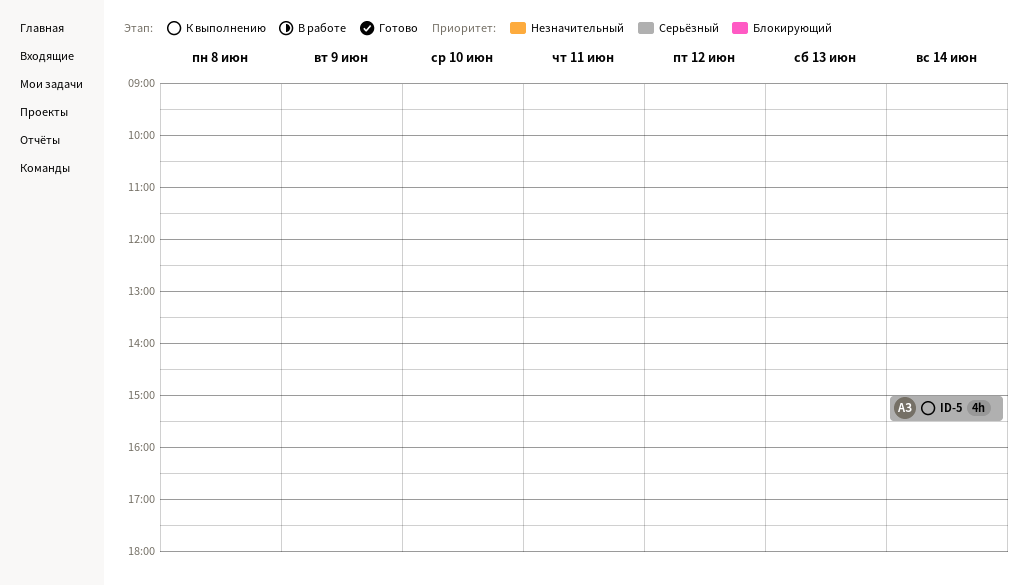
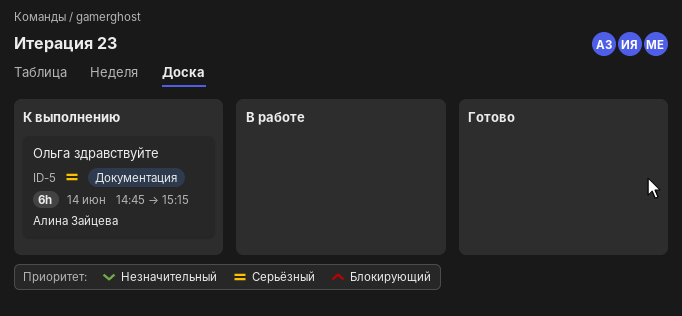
ID-5, estimate: 4h -> 6h
ID-5, begins: 15:00 -> 14:45
ID-5, ends: 15:30 -> 15:15

